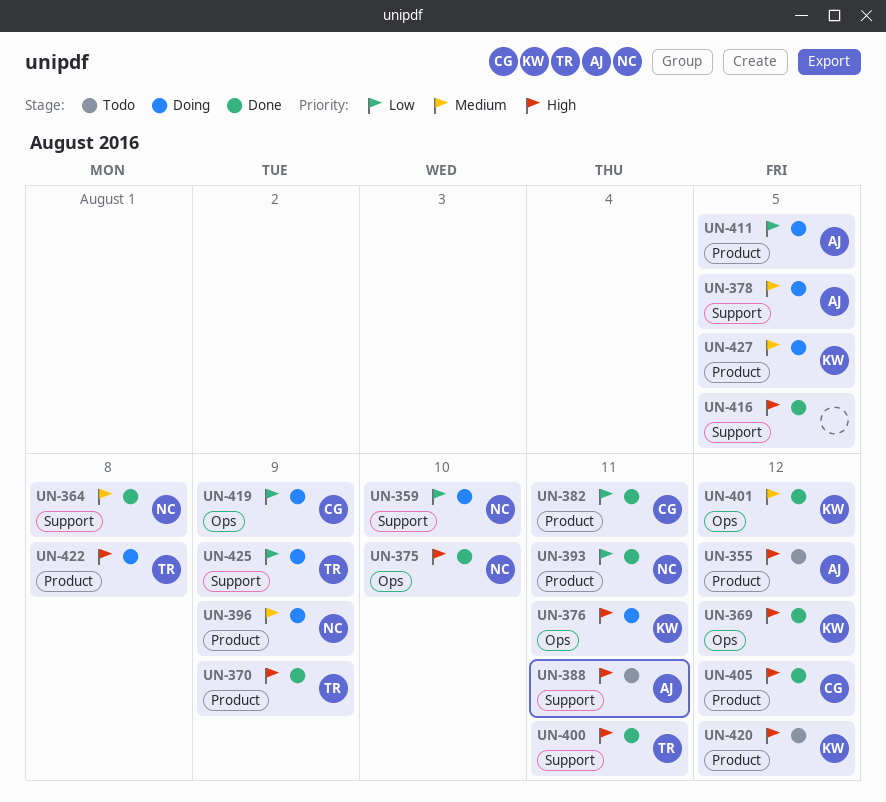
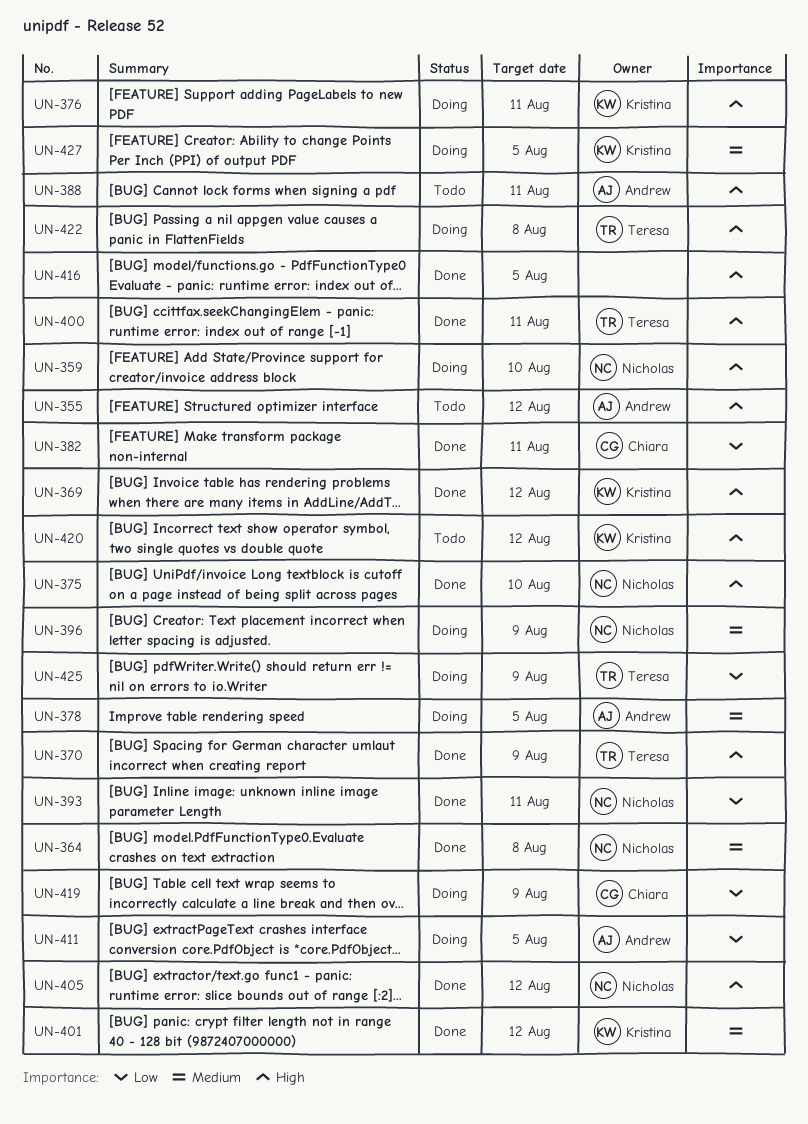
UN-359, priority: Low -> High
UN-405, owner: Chiara -> Nicholas

